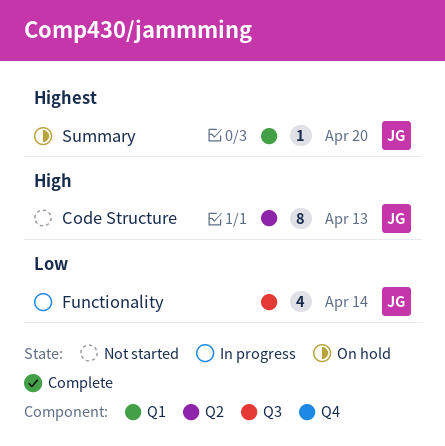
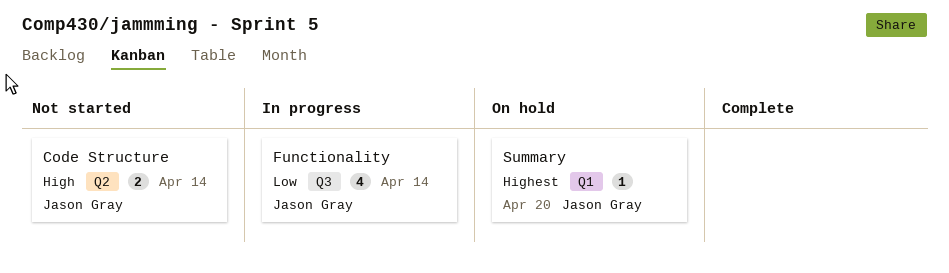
Code Structure, estimate: 8 -> 2
Code Structure, due: Apr 13 -> Apr 14

